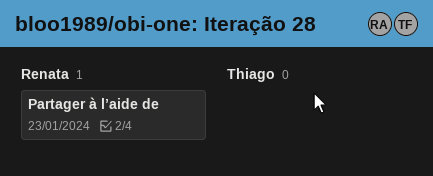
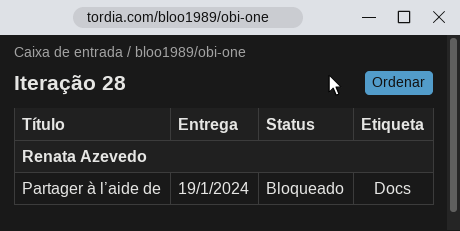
Partager à l’aide de, due: Jan 23 -> Jan 19

